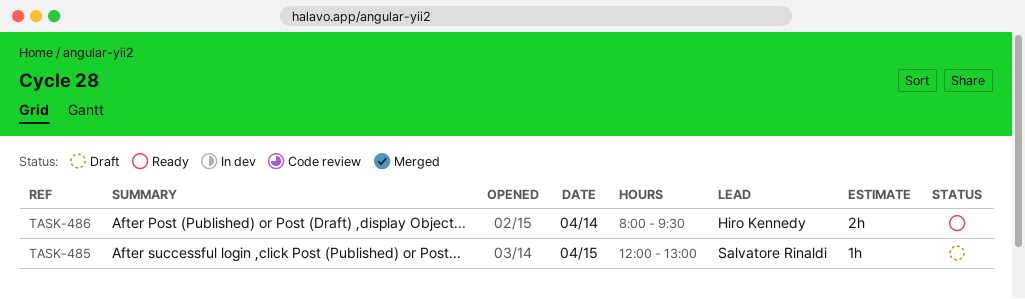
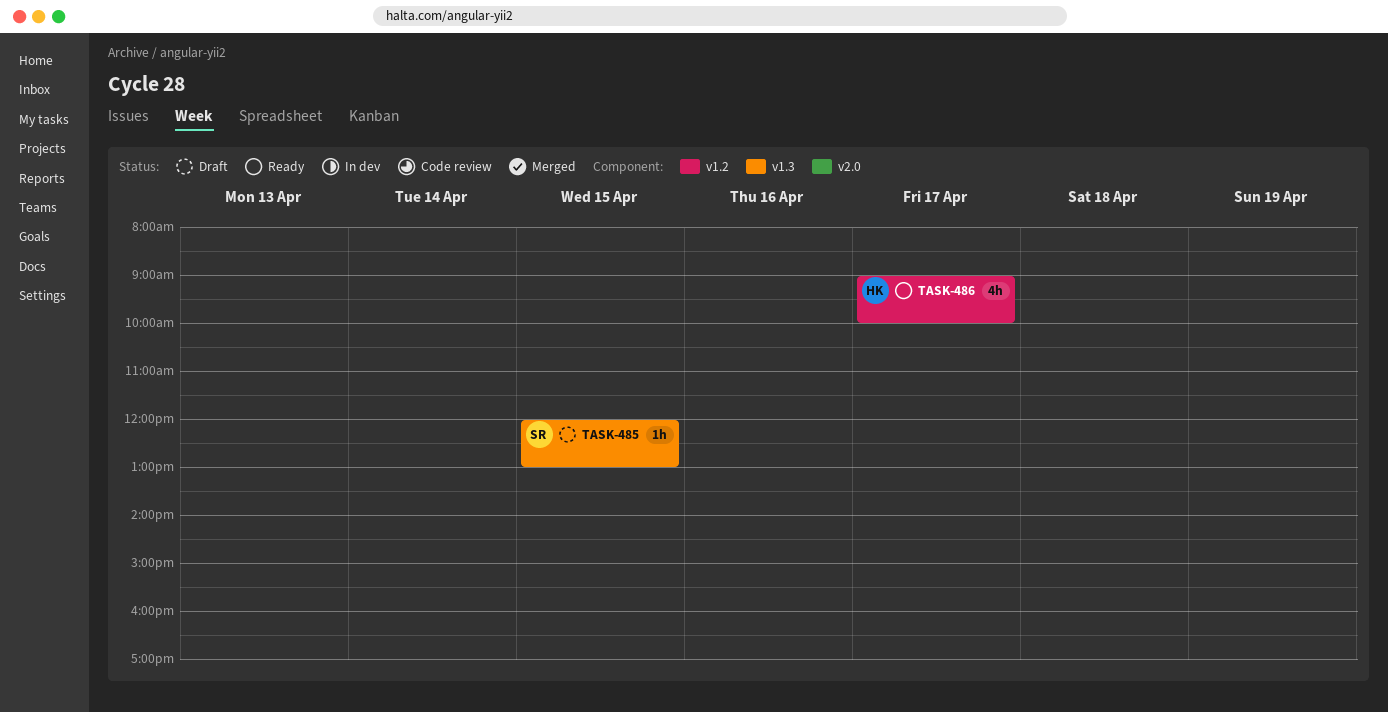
TASK-486, estimate: 2h -> 4h
TASK-486, day: Apr 14 -> Apr 17
TASK-486, begins: 08:00 -> 09:00
TASK-486, ends: 09:30 -> 10:00

